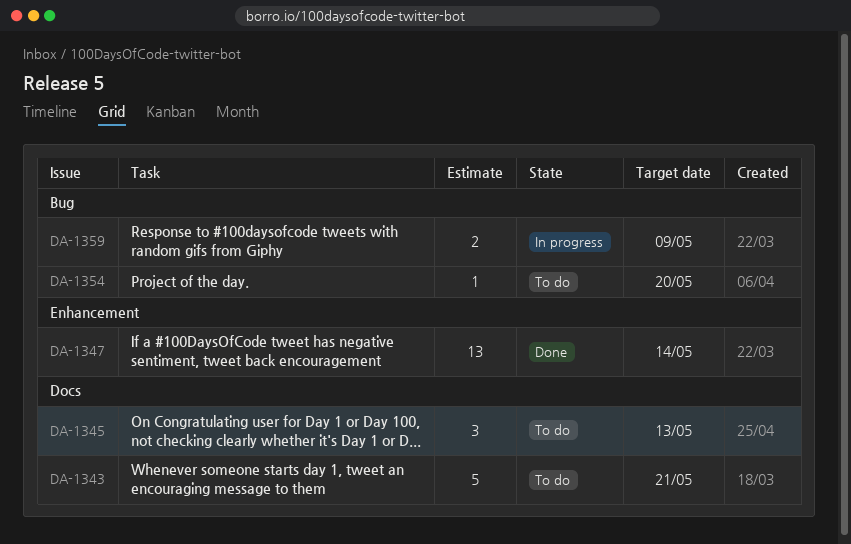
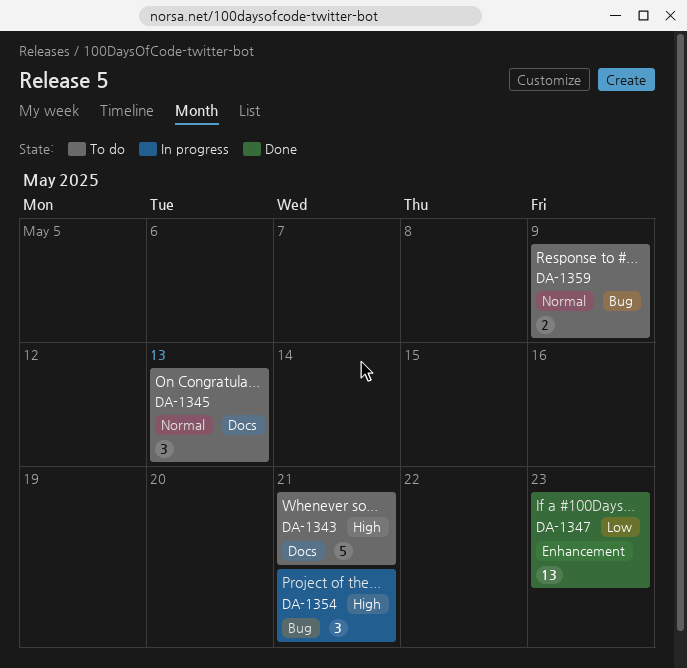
DA-1347, due: May 14 -> May 23
DA-1354, status: To do -> In progress
DA-1354, estimate: 1 -> 3
DA-1354, due: May 20 -> May 21
DA-1359, status: In progress -> To do

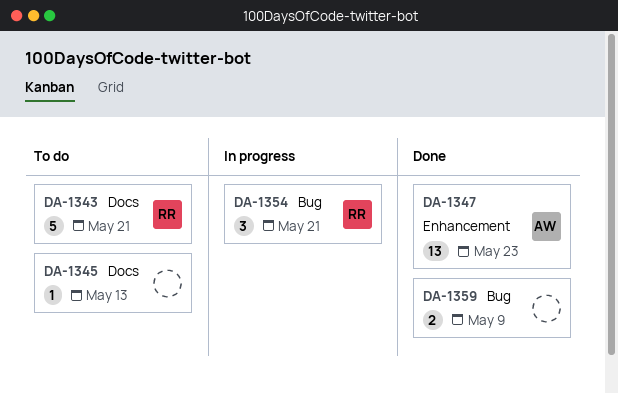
DA-1345, estimate: 3 -> 1
DA-1359, status: To do -> Done

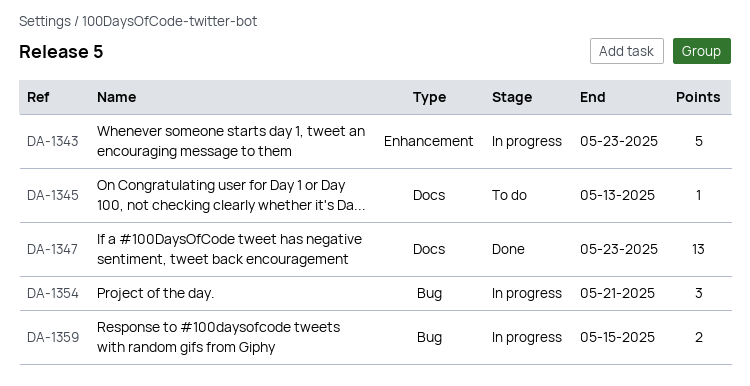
DA-1343, status: To do -> In progress
DA-1343, label: Docs -> Enhancement
DA-1343, due: May 21 -> May 23
DA-1347, label: Enhancement -> Docs
DA-1359, status: Done -> In progress
DA-1359, due: May 9 -> May 15

